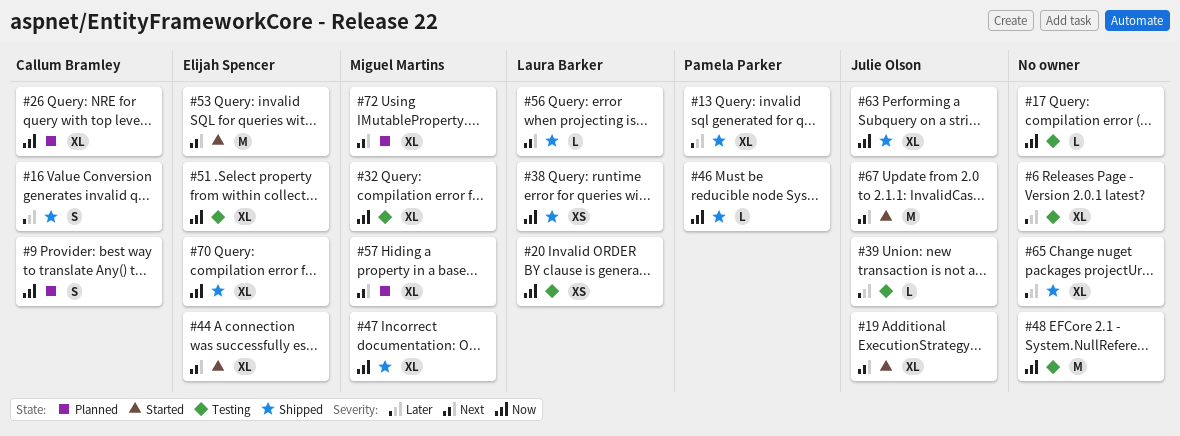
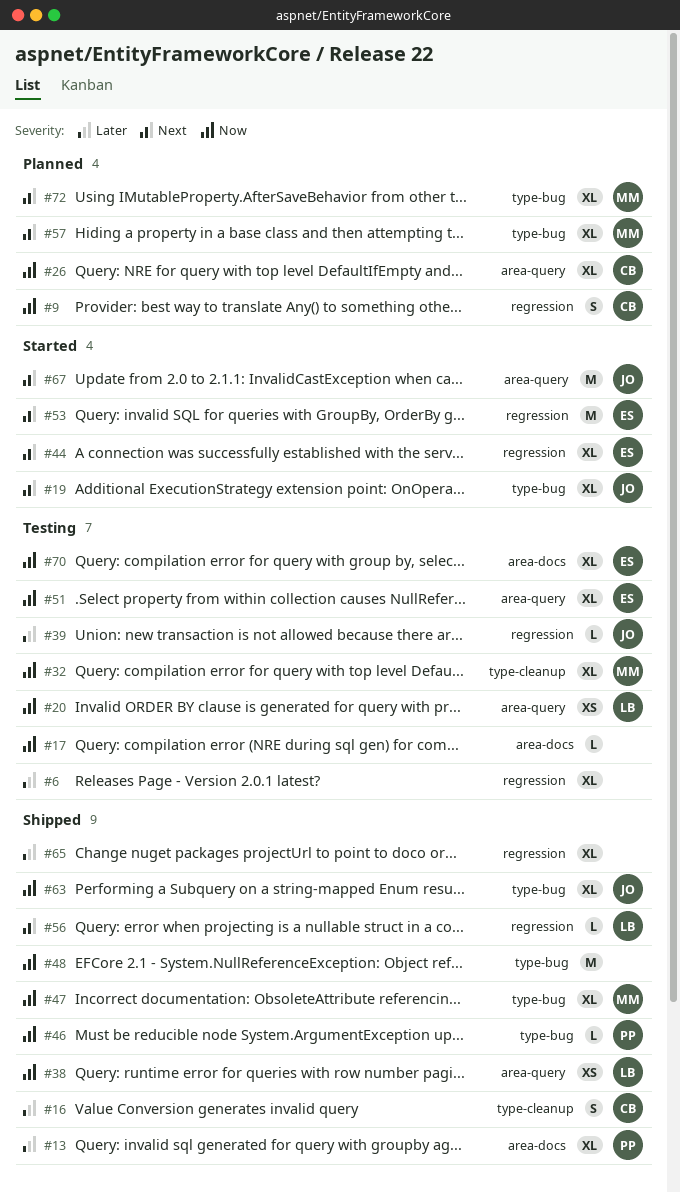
#48, status: Testing -> Shipped
#70, status: Shipped -> Testing

